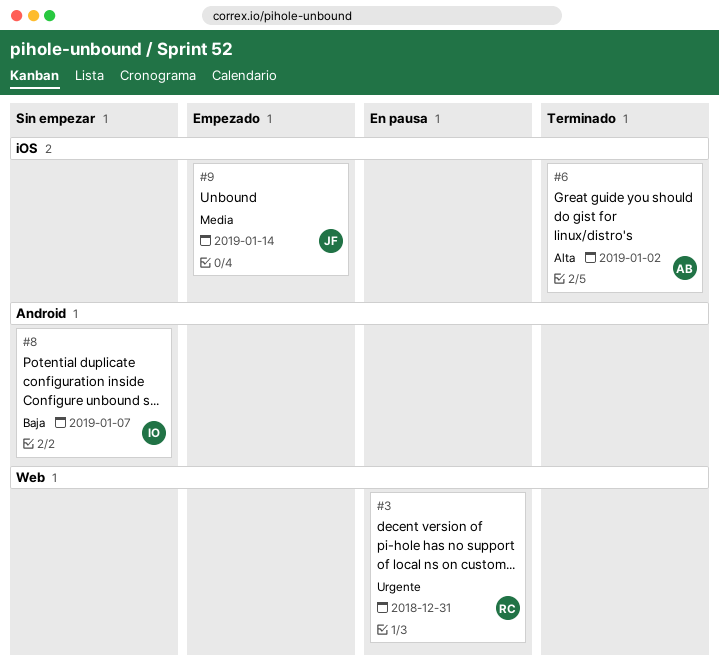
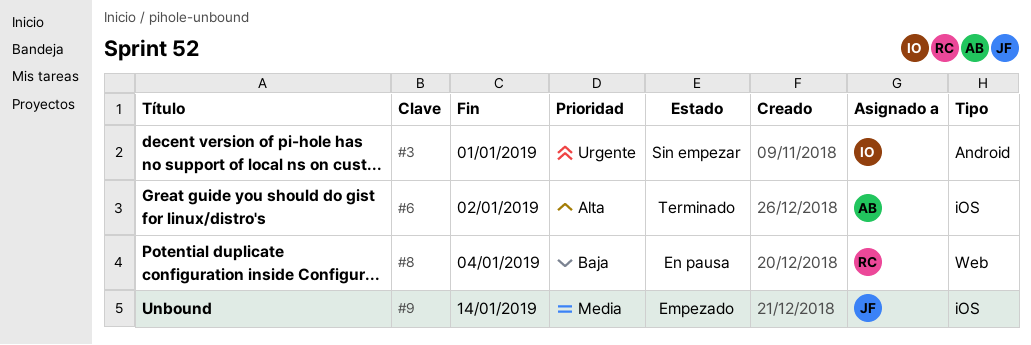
#3, status: En pausa -> Sin empezar
#3, owner: RC -> IO
#3, label: Web -> Android
#3, due: Dec 31 -> Jan 1
#8, status: Sin empezar -> En pausa
#8, owner: IO -> RC
#8, label: Android -> Web
#8, due: Jan 7 -> Jan 4

